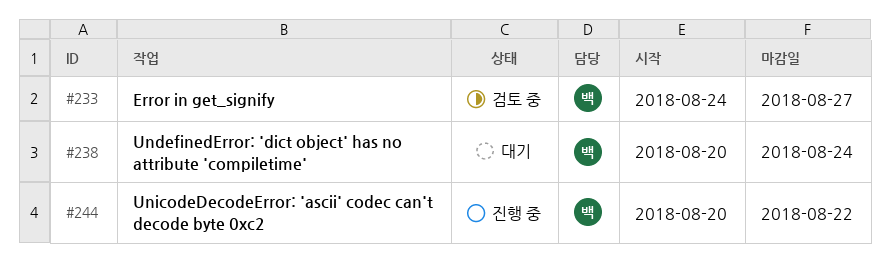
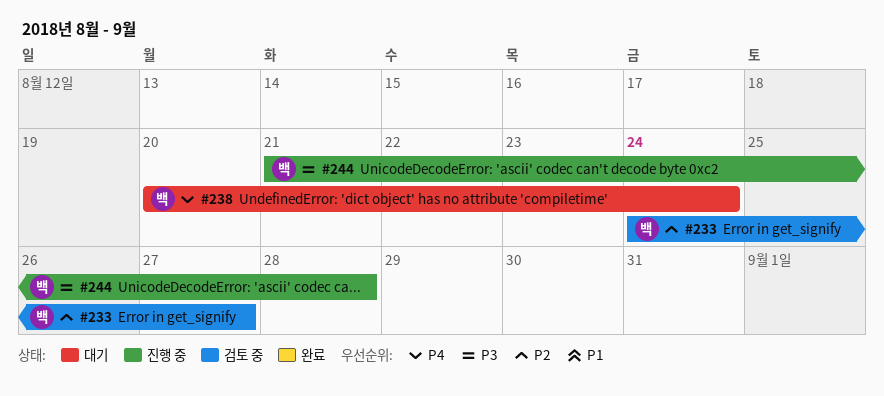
#244, start: Aug 20 -> Aug 21
#244, due: Aug 22 -> Aug 28

